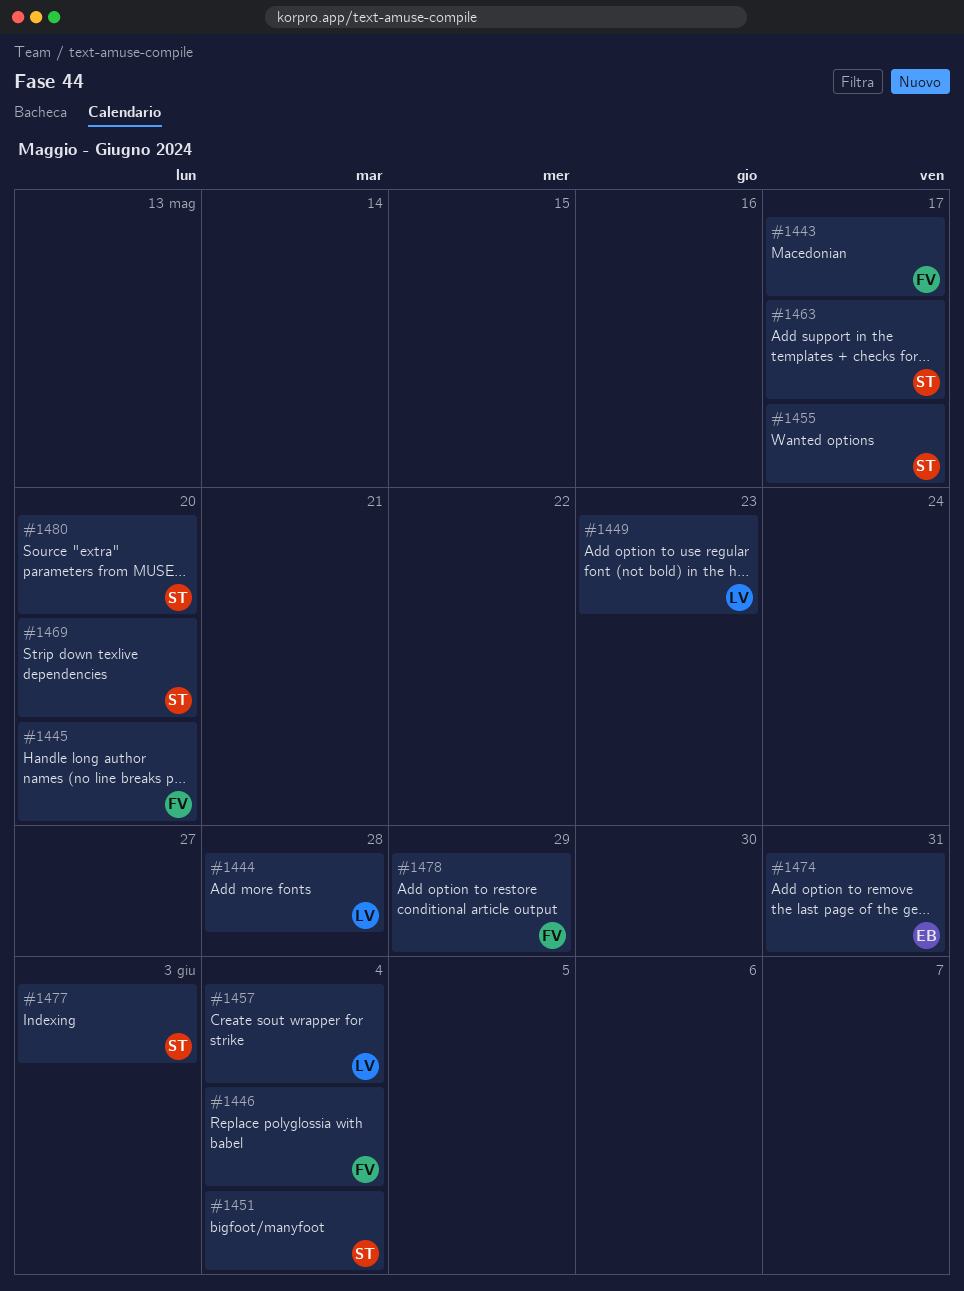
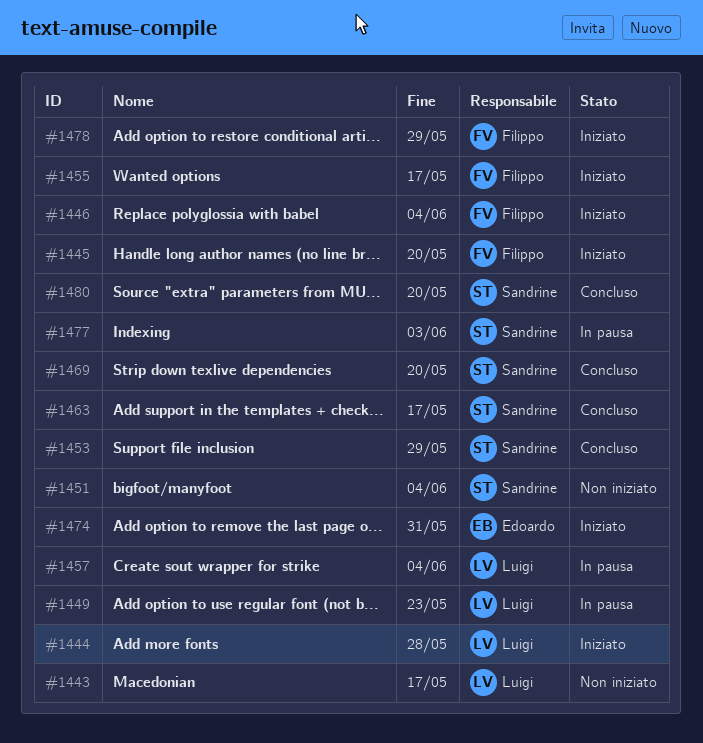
#1443, owner: Filippo -> Luigi
#1453: none -> present
#1455, owner: Sandrine -> Filippo

